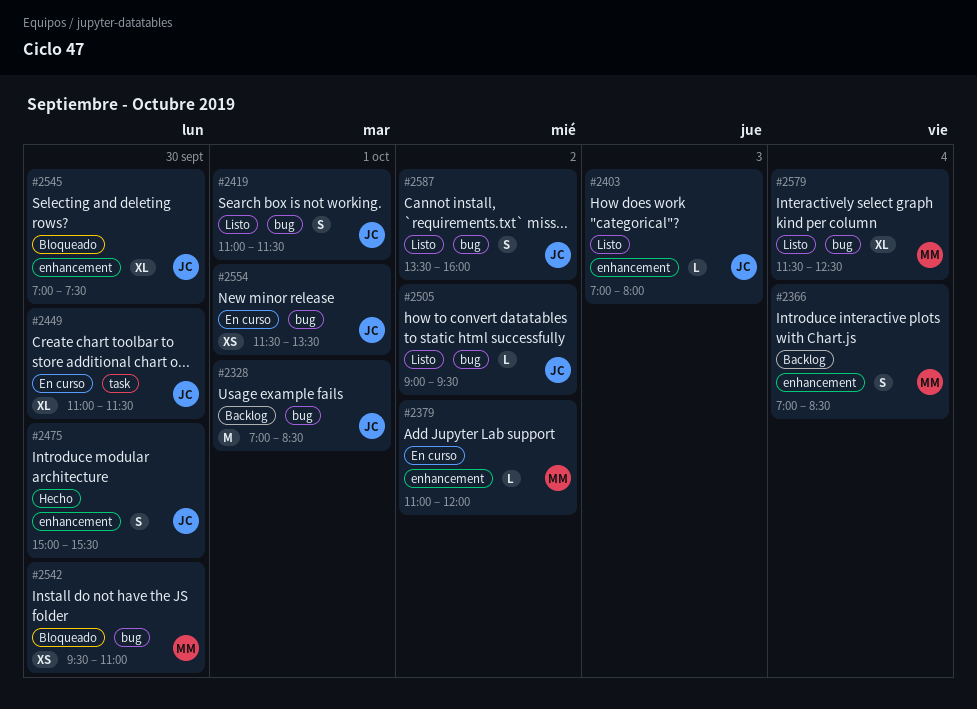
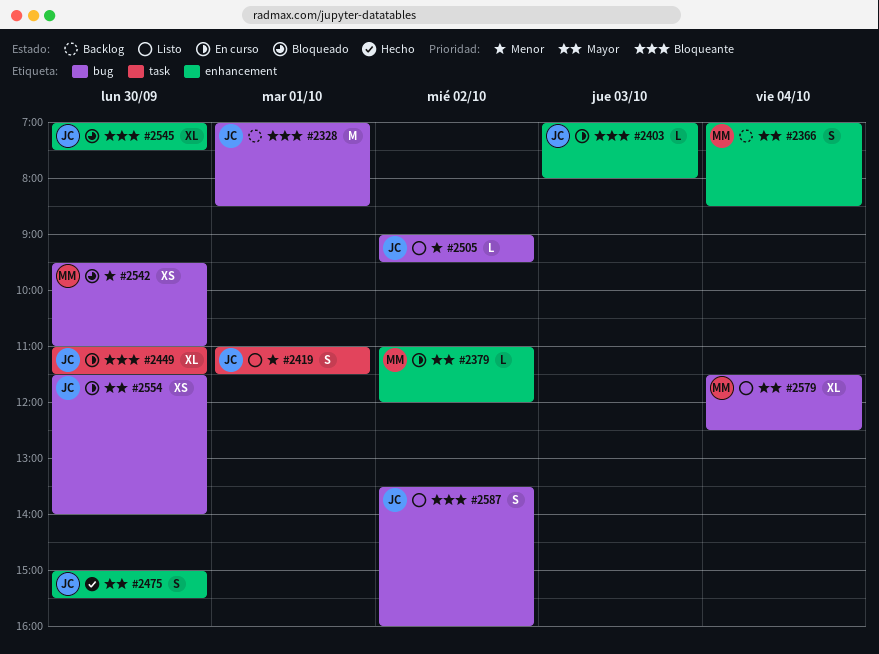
#2403, status: Listo -> En curso
#2419, label: bug -> task
#2554, day: Oct 1 -> Sep 30
#2554, ends: 13:30 -> 14:00

